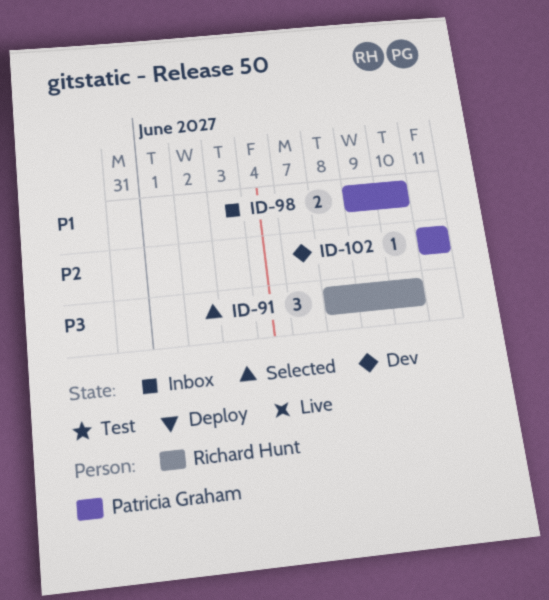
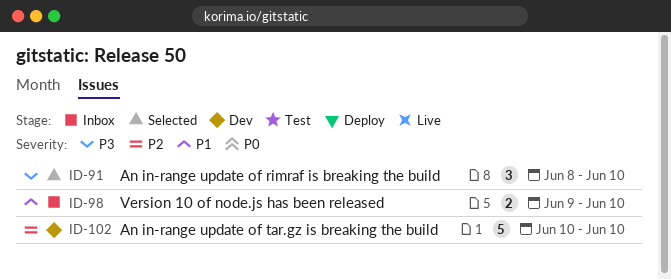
ID-102, estimate: 1 -> 5
ID-102, start: Jun 11 -> Jun 10
ID-102, due: Jun 11 -> Jun 10

